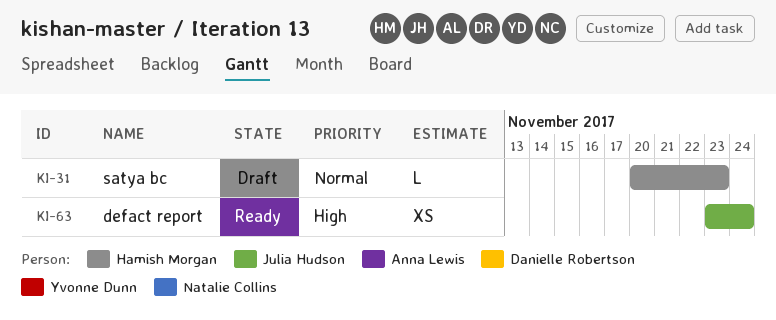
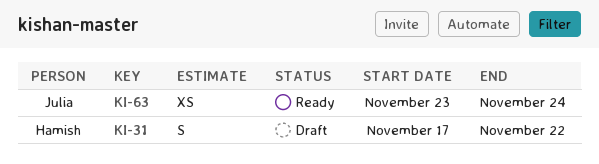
KI-31, estimate: L -> S
KI-31, start: Nov 20 -> Nov 17
KI-31, due: Nov 23 -> Nov 22

